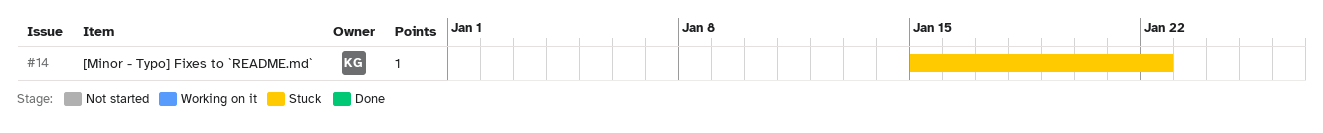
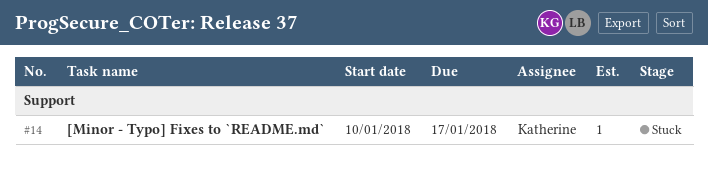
#14, start: Jan 15 -> Jan 10
#14, due: Jan 22 -> Jan 17

